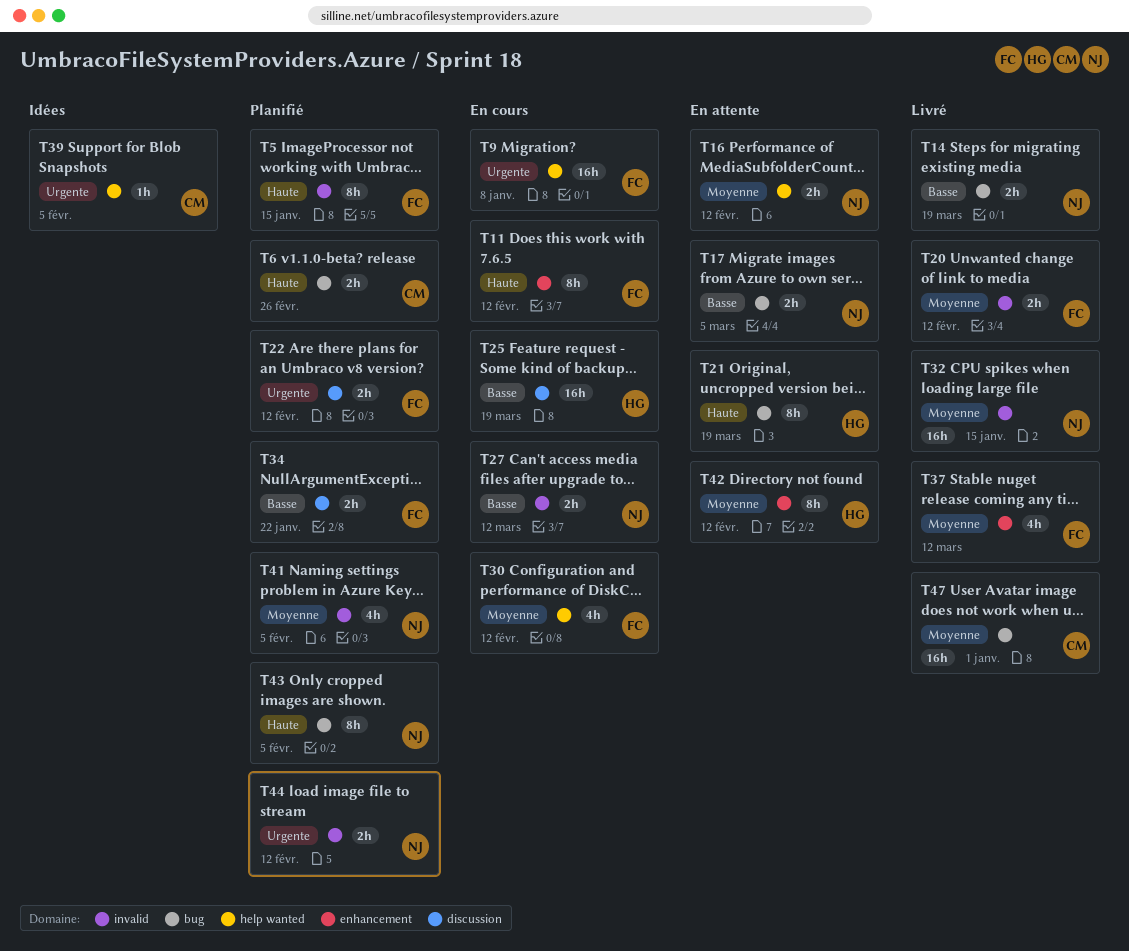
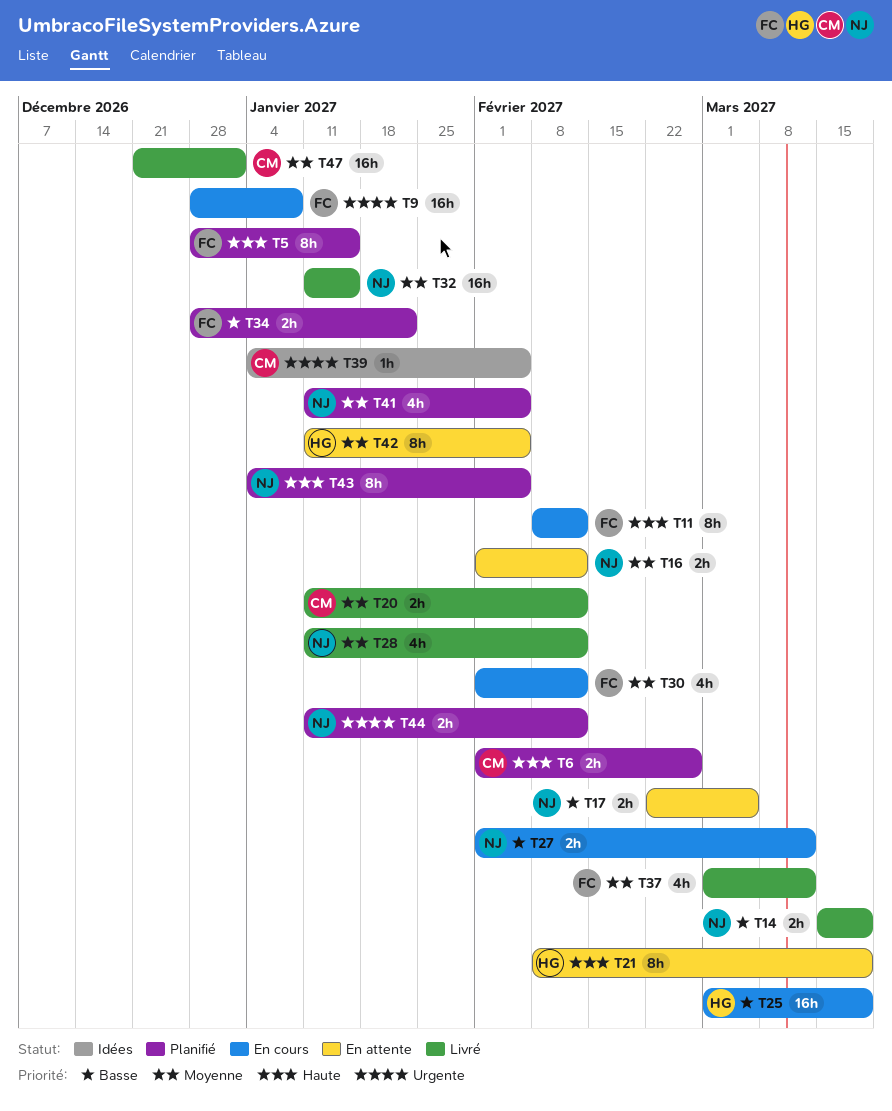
T20, owner: FC -> CM
T22: present -> none
T28: none -> present
T42, due: Feb 12 -> Feb 5

